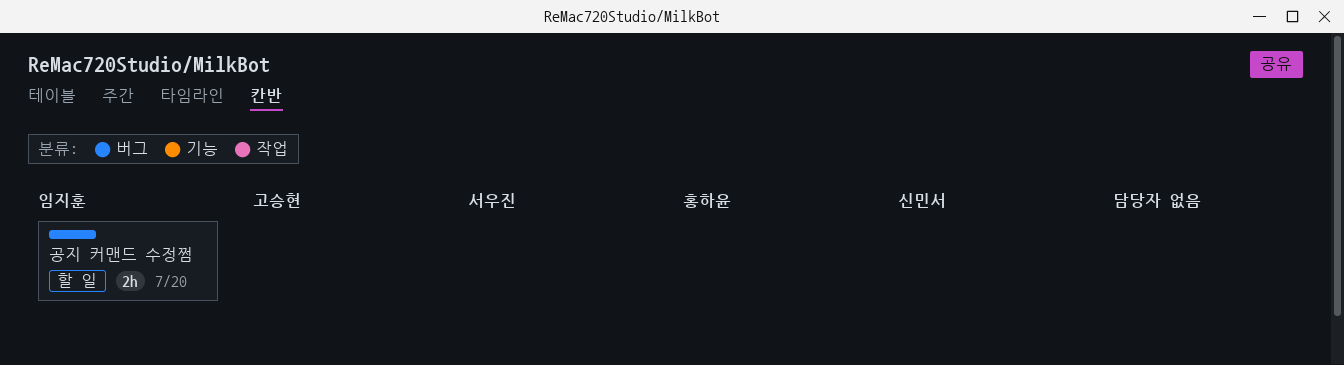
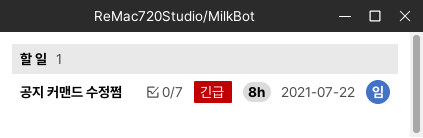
공지 커맨드 수정쩜, estimate: 2h -> 8h
공지 커맨드 수정쩜, due: Jul 20 -> Jul 22

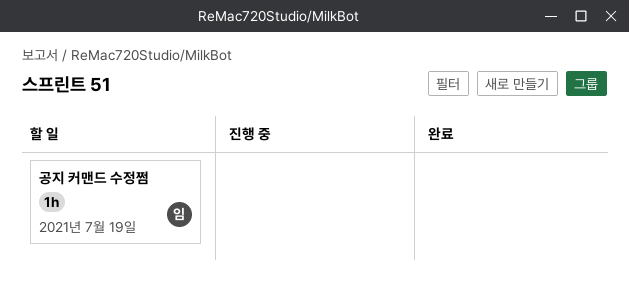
공지 커맨드 수정쩜, estimate: 8h -> 1h
공지 커맨드 수정쩜, due: Jul 22 -> Jul 19

